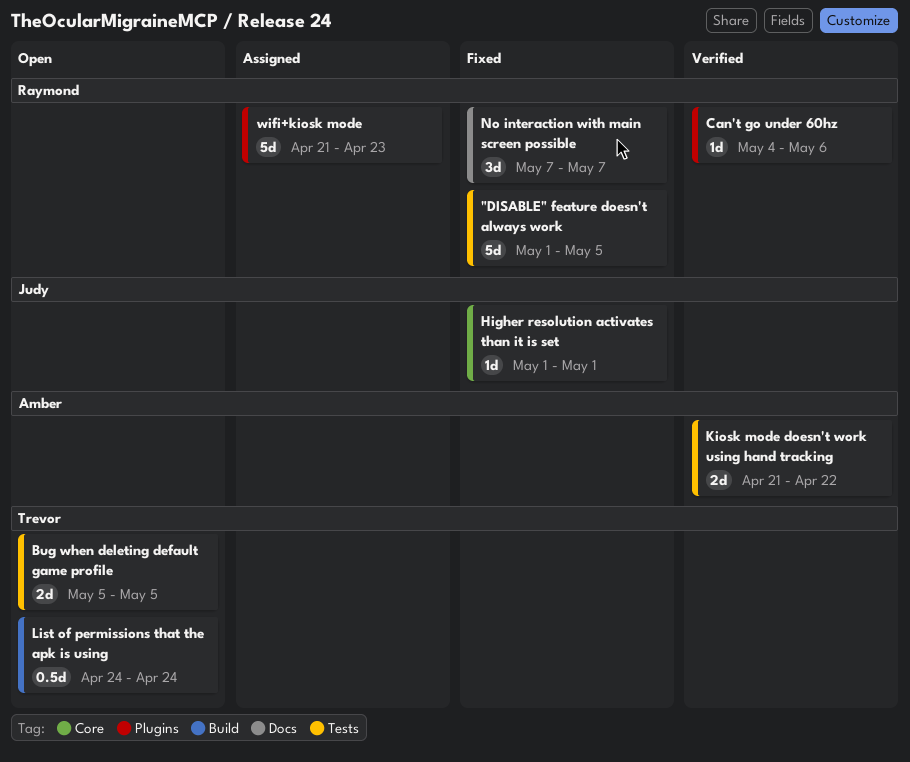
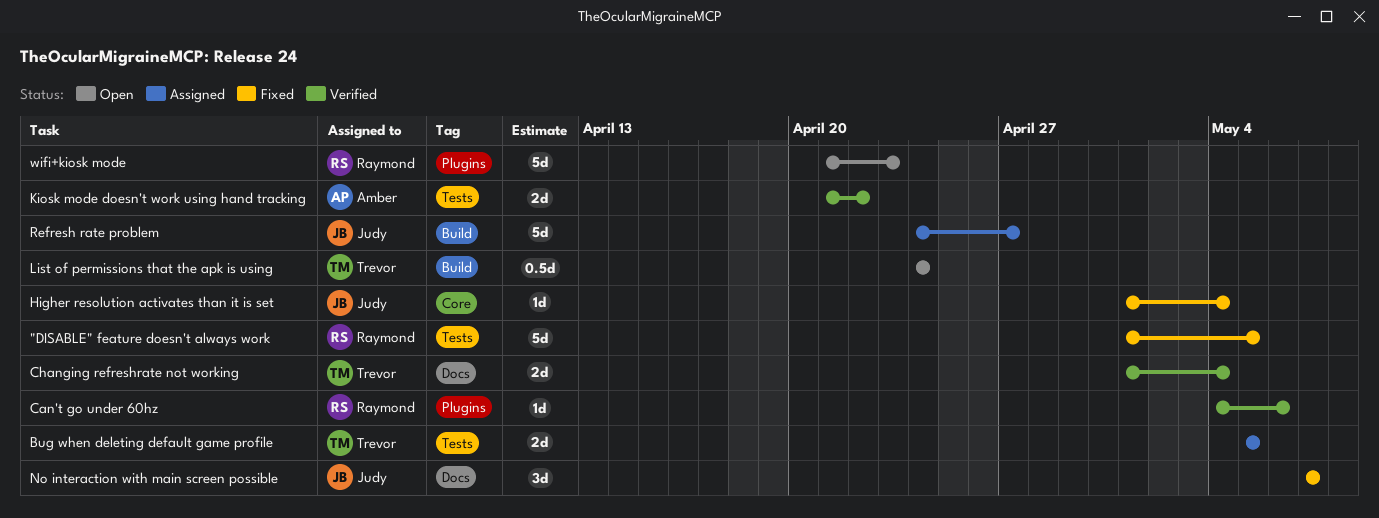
Bug when deleting default game profile, status: Open -> Assigned
Changing refreshrate not working: none -> present
Higher resolution activates than it is set, due: May 1 -> May 4
No interaction with main screen possible, owner: Raymond -> Judy
Refresh rate problem: none -> present
wifi+kiosk mode, status: Assigned -> Open

